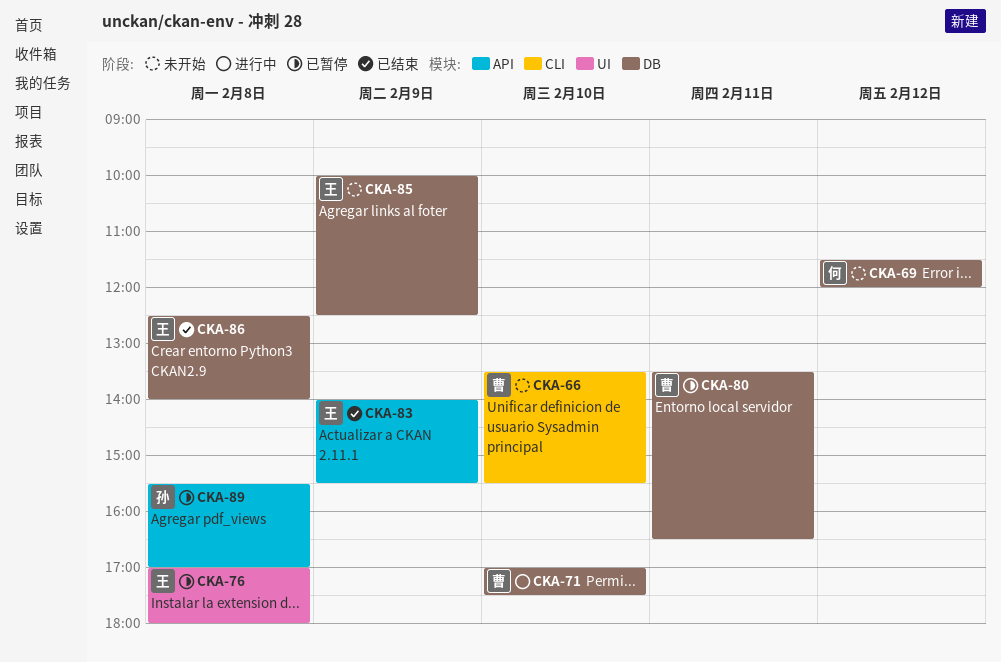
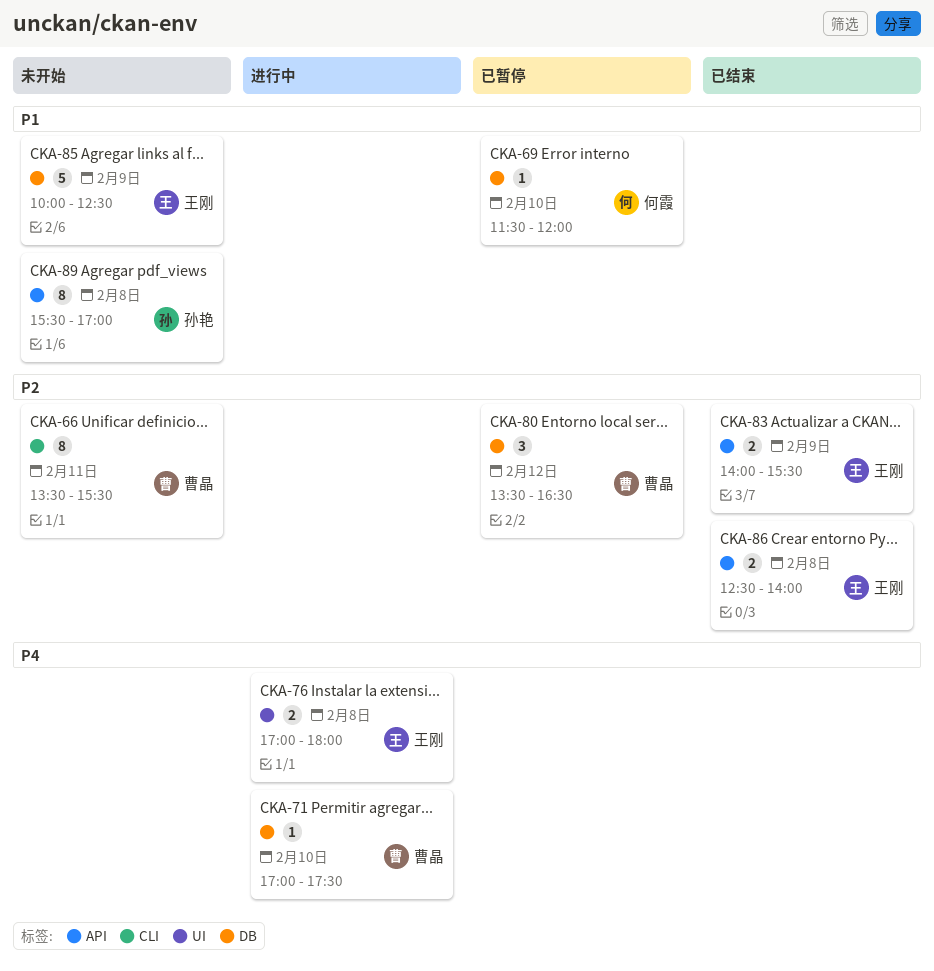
CKA-66, day: Feb 10 -> Feb 11
CKA-69, status: 未开始 -> 已暂停
CKA-69, day: Feb 12 -> Feb 10
CKA-76, status: 已暂停 -> 进行中
CKA-80, day: Feb 11 -> Feb 12
CKA-86, label: DB -> API
CKA-89, status: 已暂停 -> 未开始

